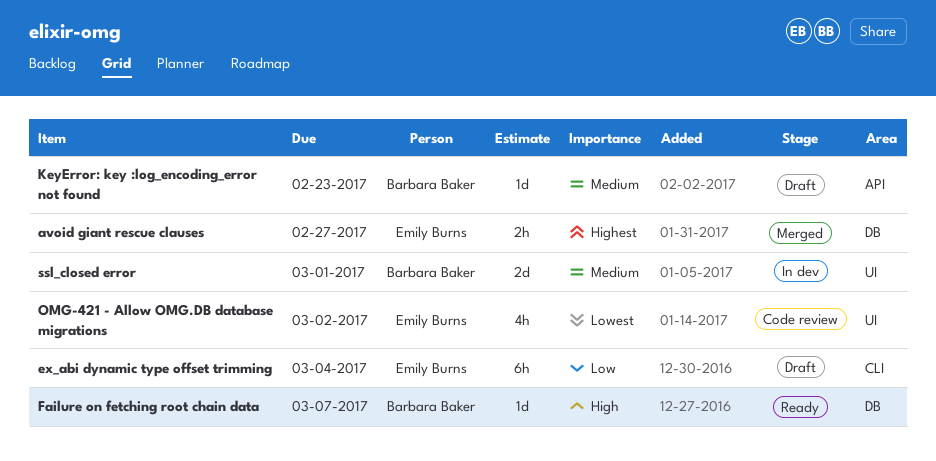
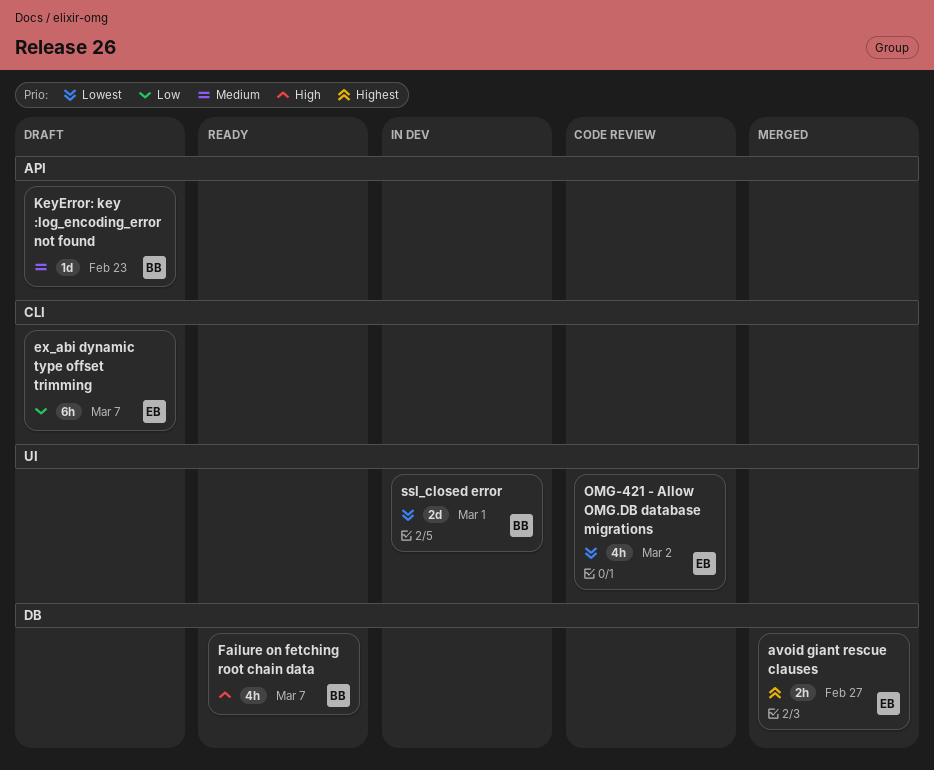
ex_abi dynamic type offset trimming, due: Mar 4 -> Mar 7
Failure on fetching root chain data, estimate: 1d -> 4h
ssl_closed error, priority: Medium -> Lowest

